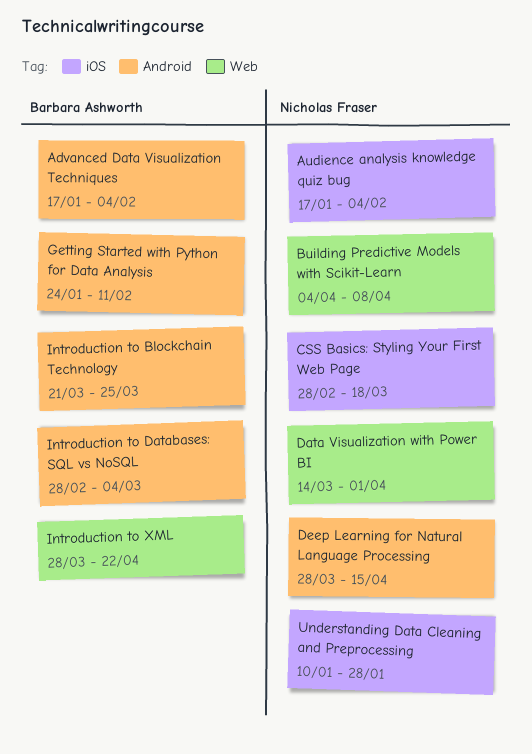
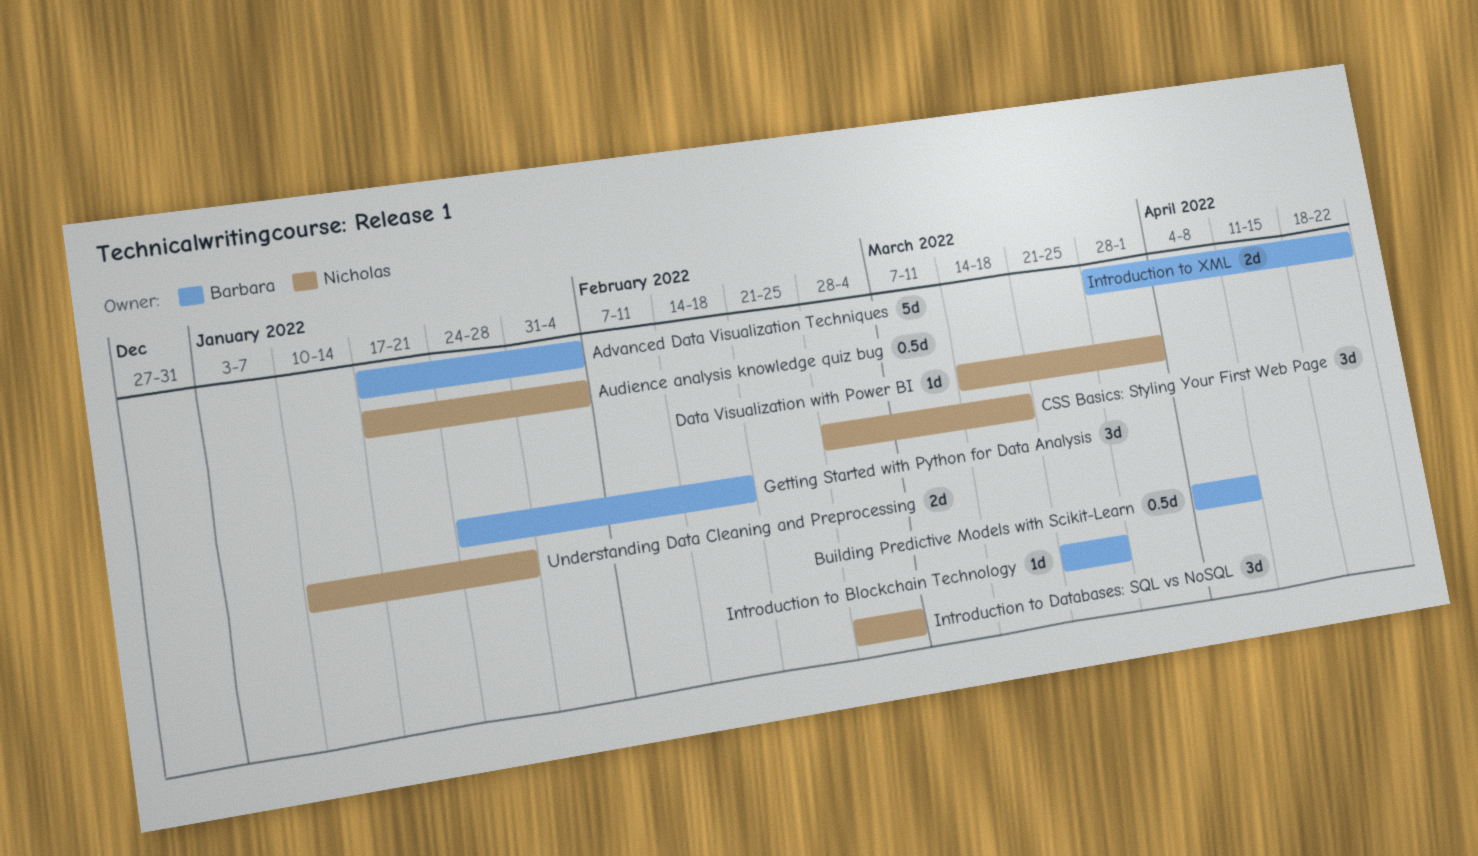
Building Predictive Models with Scikit-Learn, owner: Nicholas Fraser -> Barbara Ashworth
Deep Learning for Natural Language Processing: present -> none
Getting Started with Python for Data Analysis, due: Feb 11 -> Feb 18
Introduction to Databases: SQL vs NoSQL, owner: Barbara Ashworth -> Nicholas Fraser

